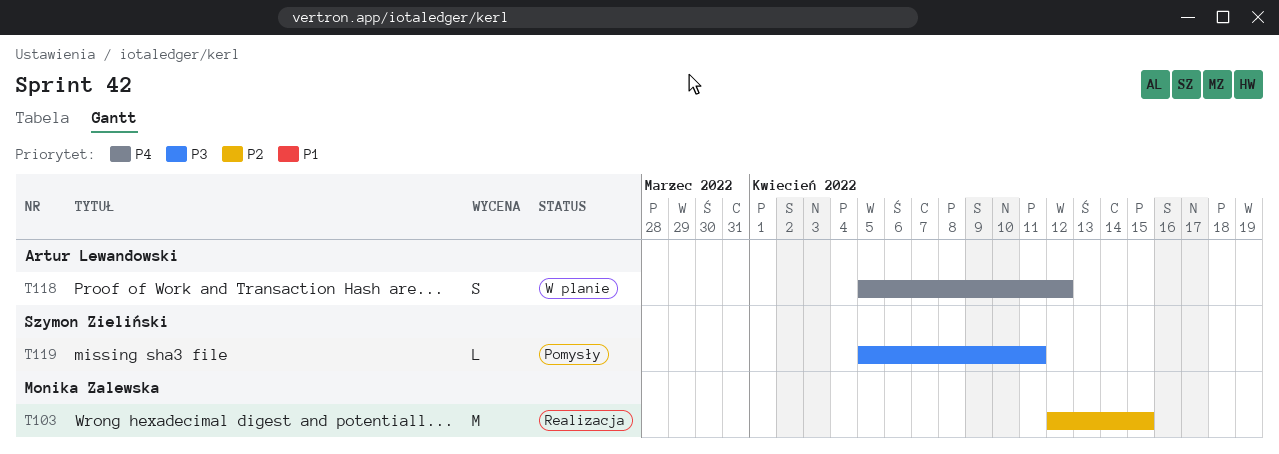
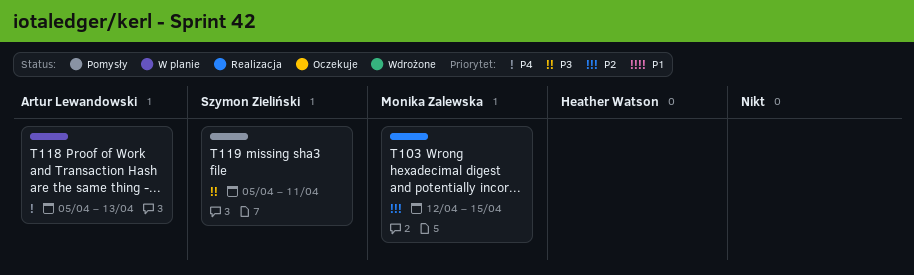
T118, due: Apr 12 -> Apr 13

